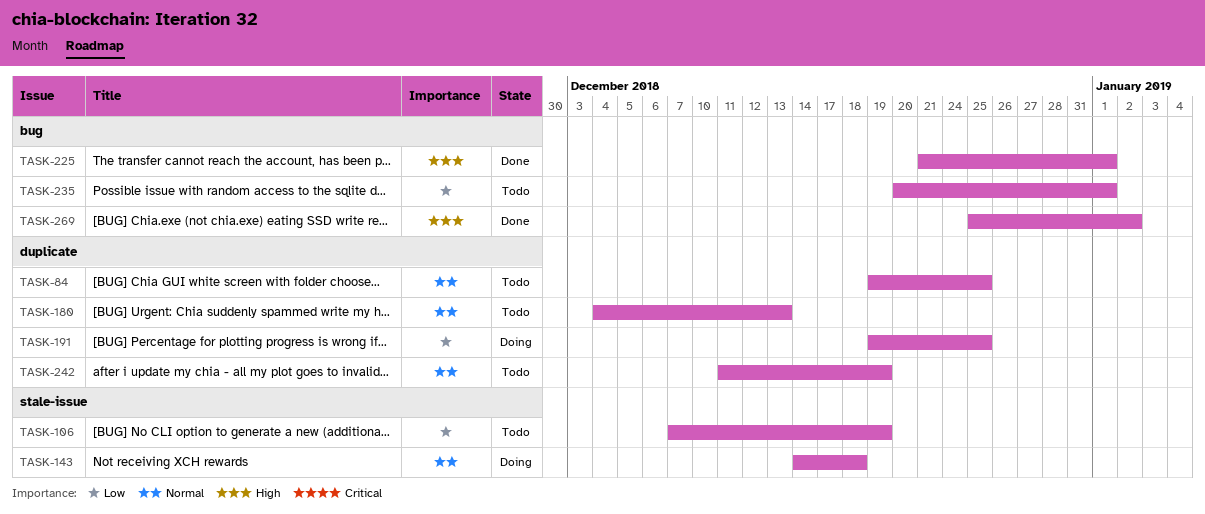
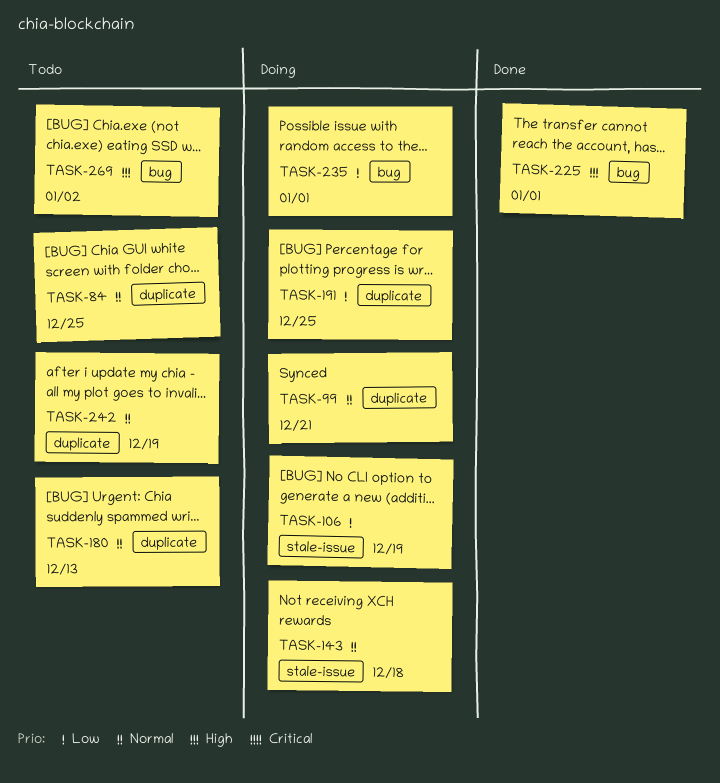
TASK-99: none -> present
TASK-106, status: Todo -> Doing
TASK-235, status: Todo -> Doing
TASK-269, status: Done -> Todo

